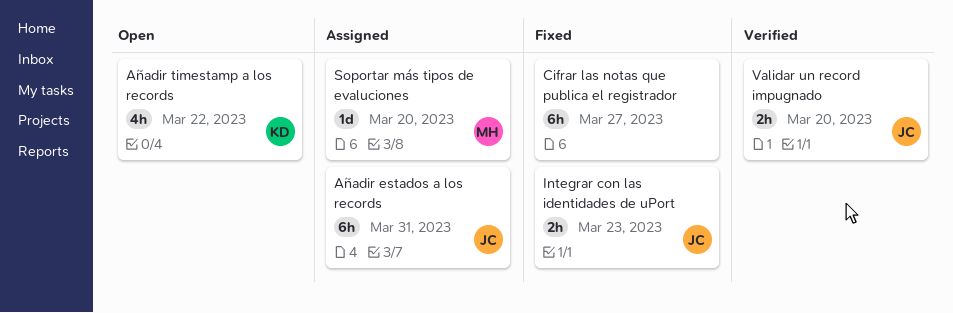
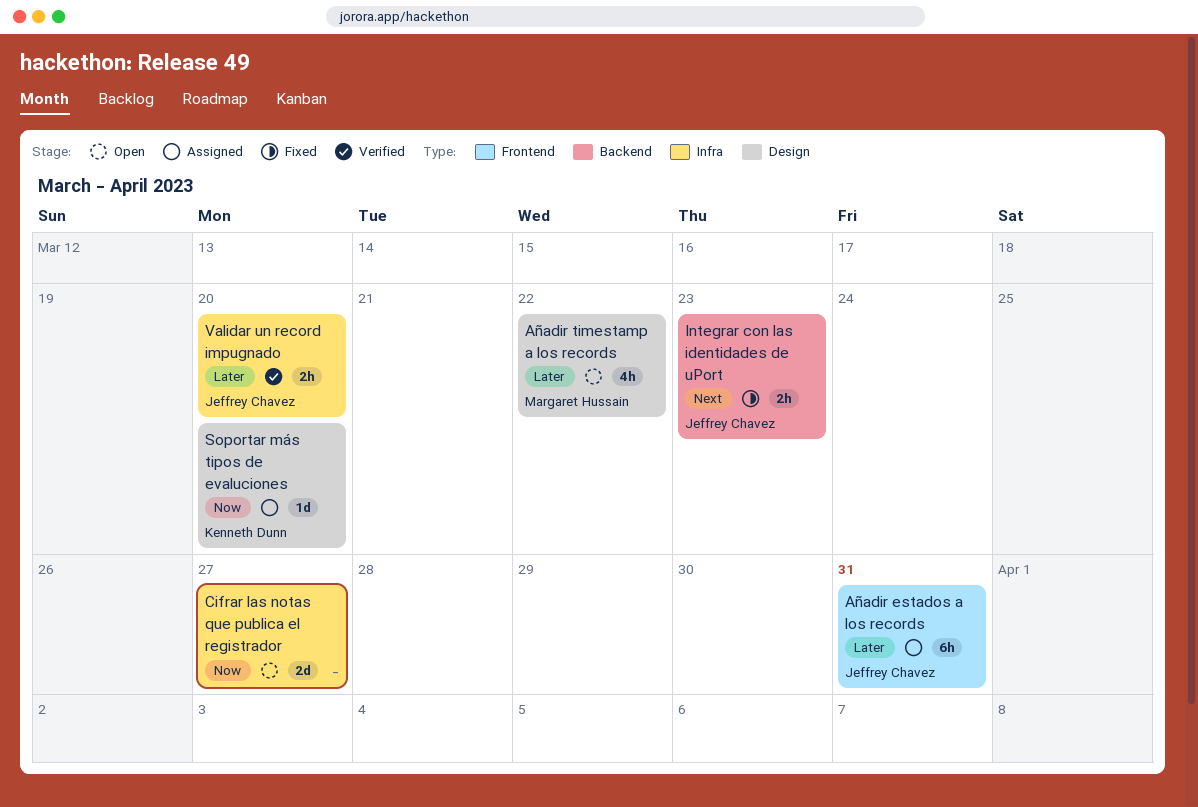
Añadir timestamp a los records, owner: Kenneth Dunn -> Margaret Hussain
Cifrar las notas que publica el registrador, status: Fixed -> Open
Cifrar las notas que publica el registrador, estimate: 6h -> 2d
Soportar más tipos de evaluciones, owner: Margaret Hussain -> Kenneth Dunn

